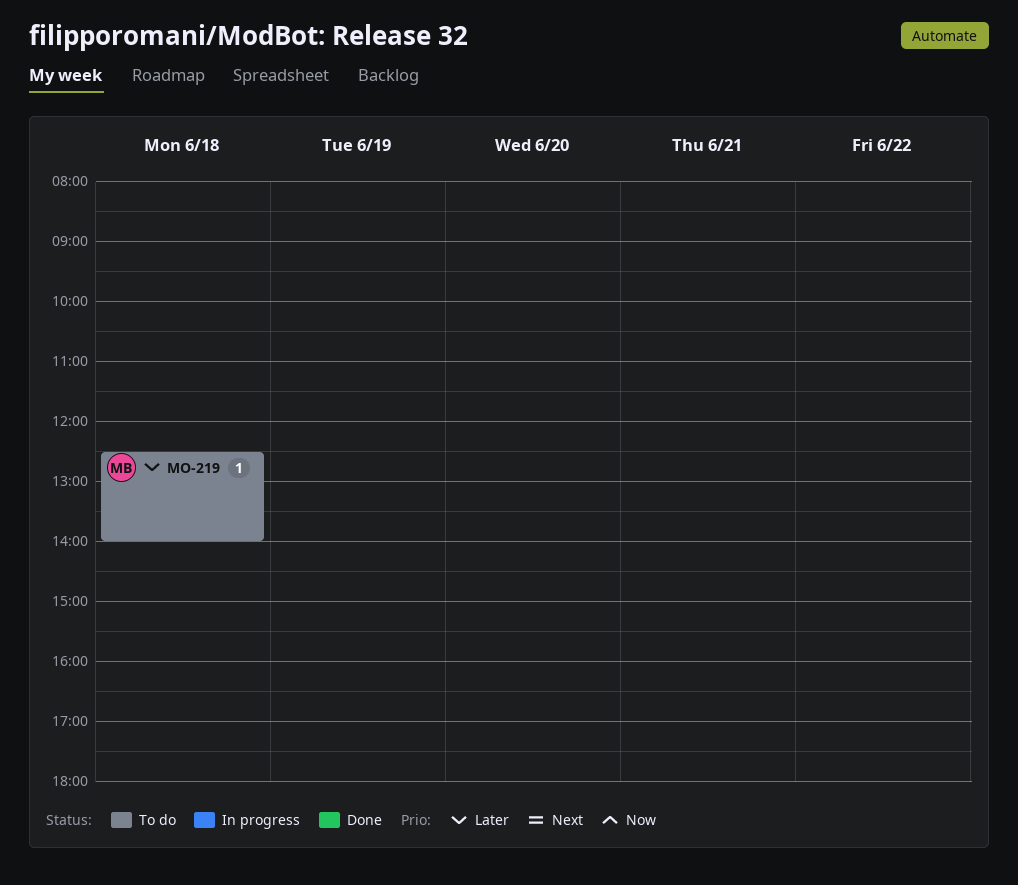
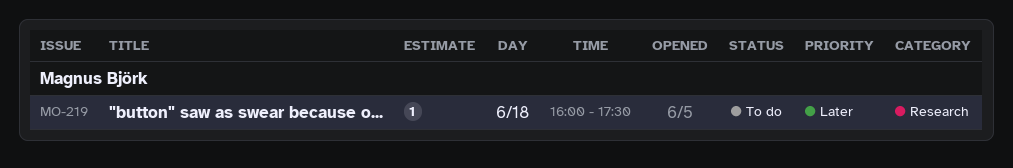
MO-219, begins: 12:30 -> 16:00
MO-219, ends: 14:00 -> 17:30

